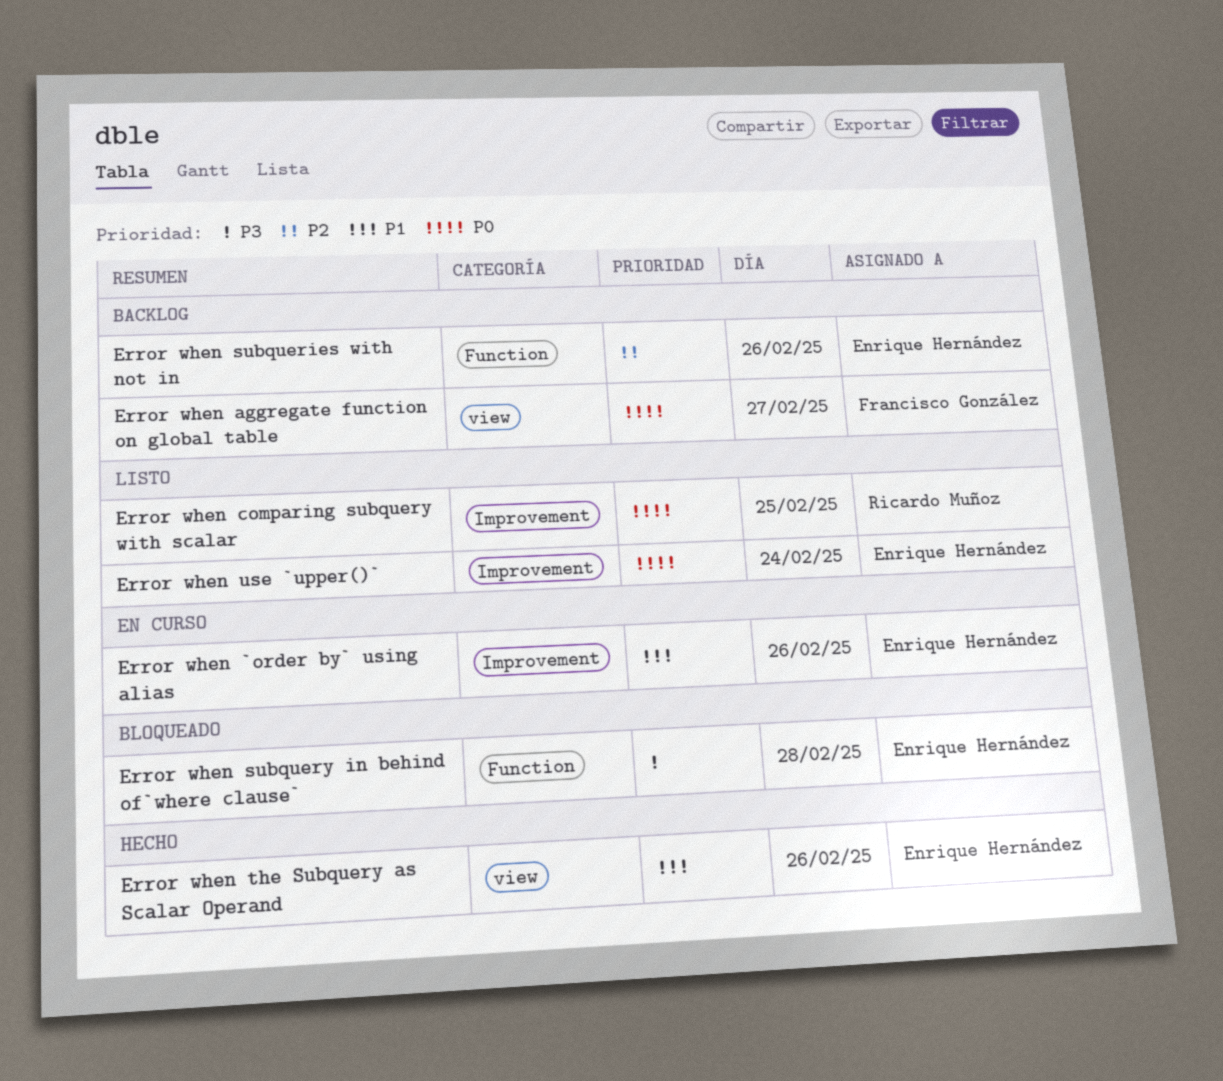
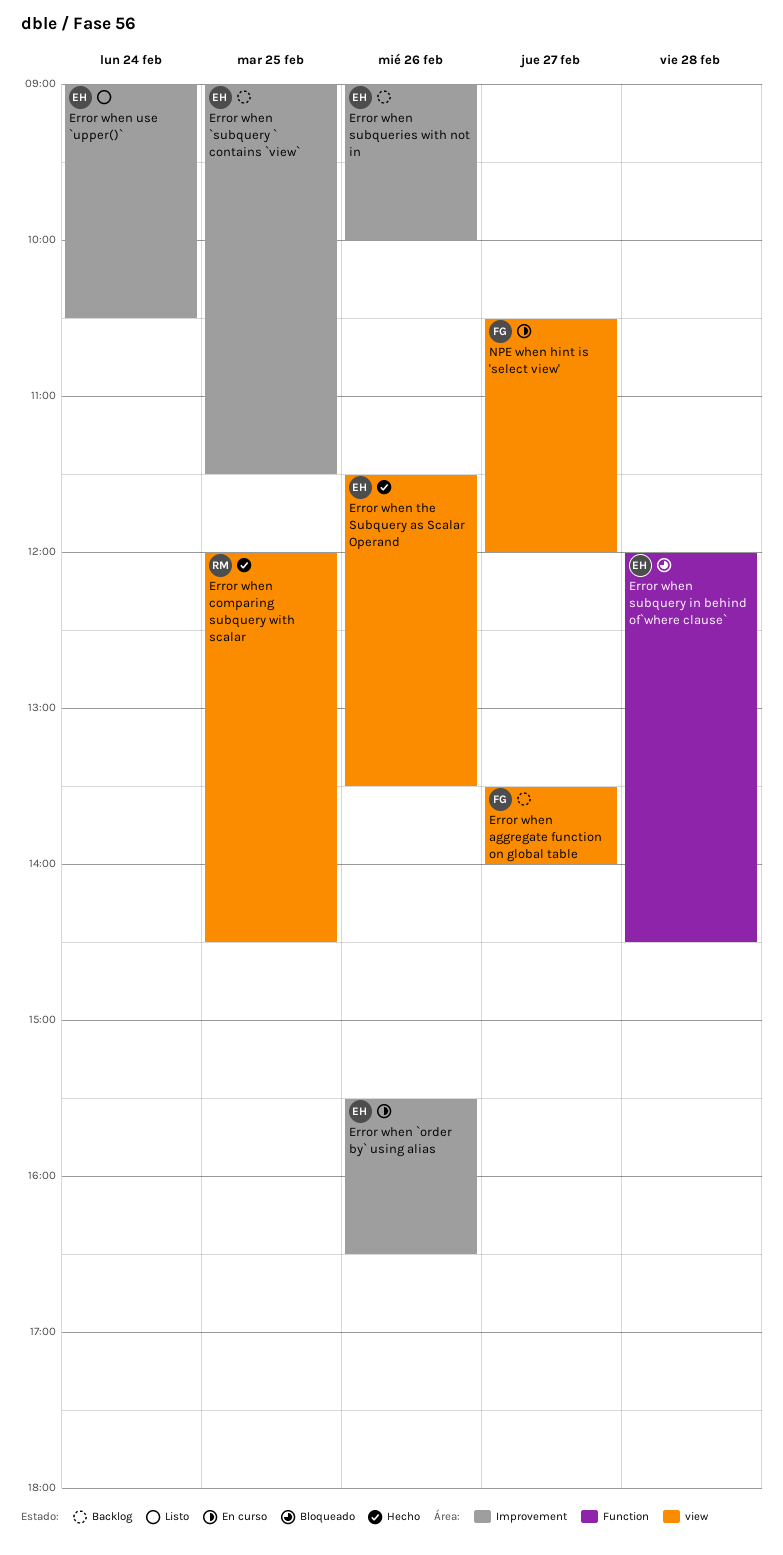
Error when `subquery ` contains `view`: none -> present
Error when comparing subquery with scalar, status: Listo -> Hecho
Error when comparing subquery with scalar, label: Improvement -> view
Error when subqueries with not in, label: Function -> Improvement
NPE when hint is 'select view': none -> present

